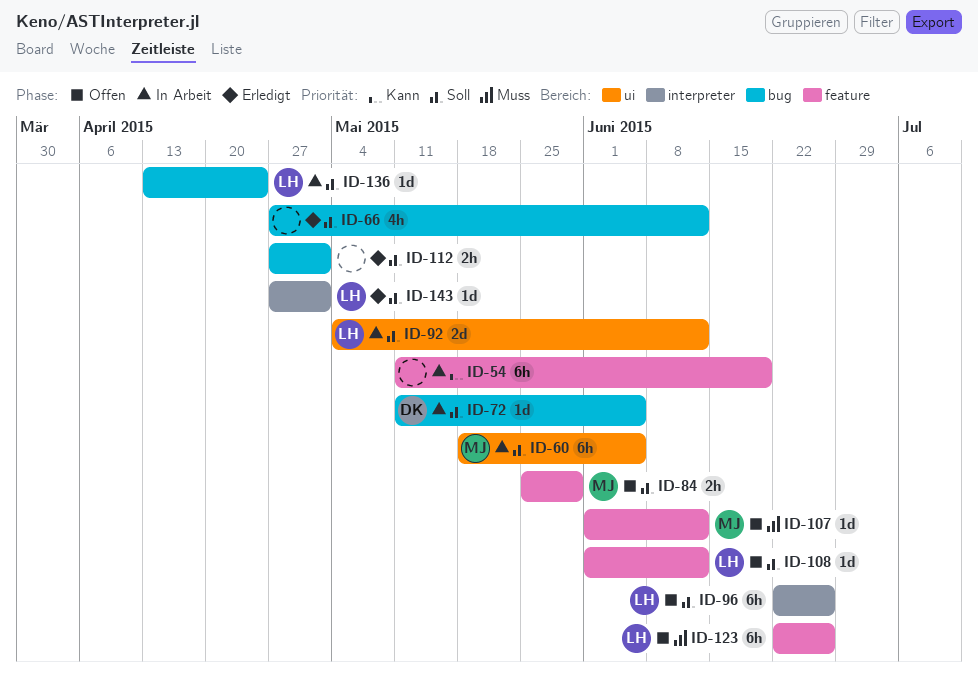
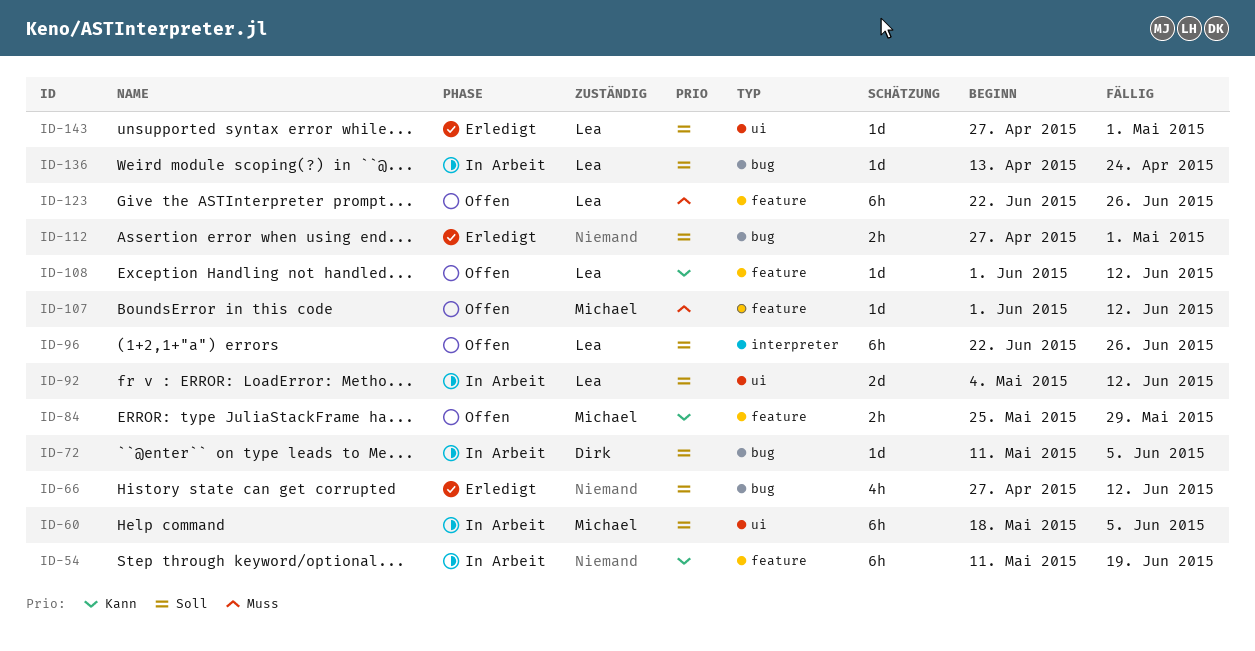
ID-84, priority: Soll -> Kann
ID-108, priority: Soll -> Kann
ID-143, label: interpreter -> ui

